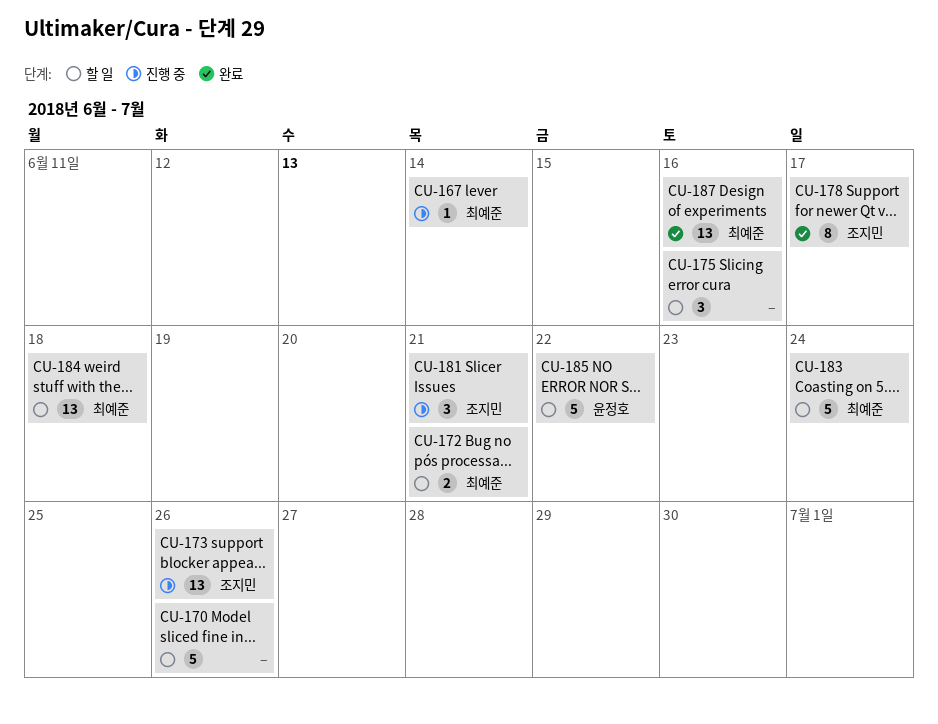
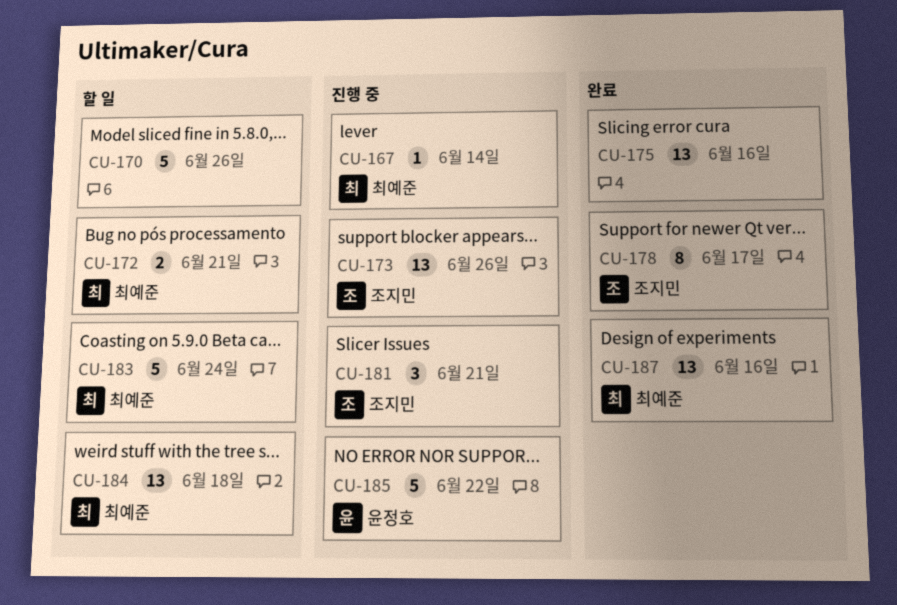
CU-175, status: 할 일 -> 완료
CU-175, estimate: 3 -> 13
CU-185, status: 할 일 -> 진행 중

